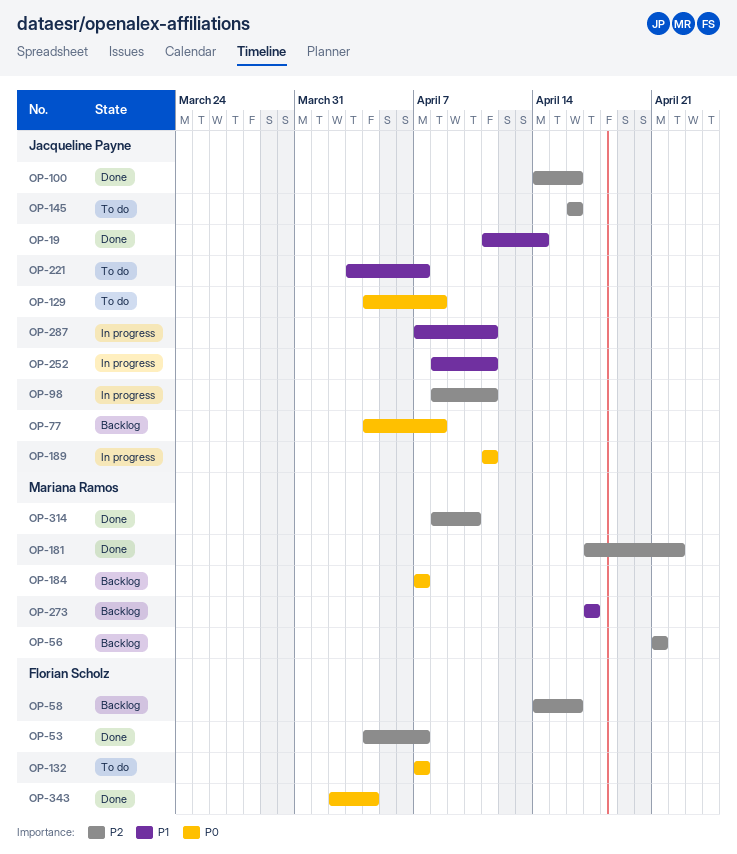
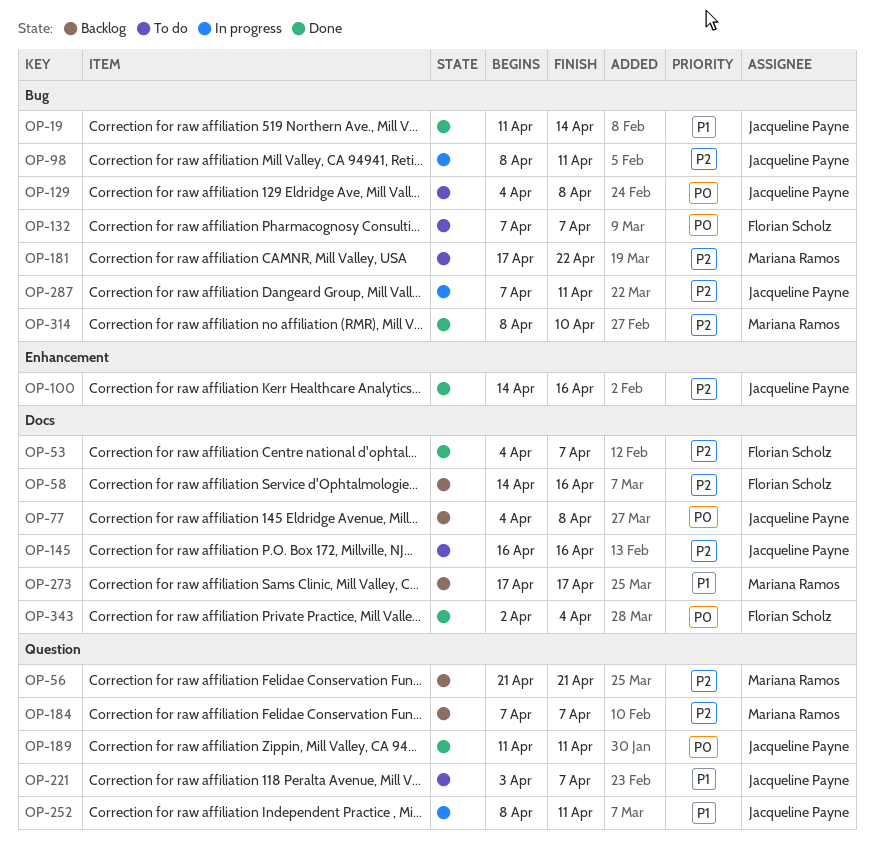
OP-181, status: Done -> To do
OP-184, priority: P0 -> P2
OP-189, status: In progress -> Done
OP-287, priority: P1 -> P2

